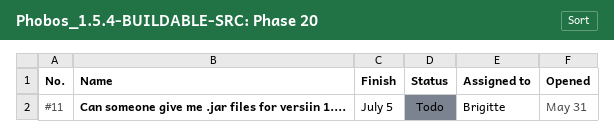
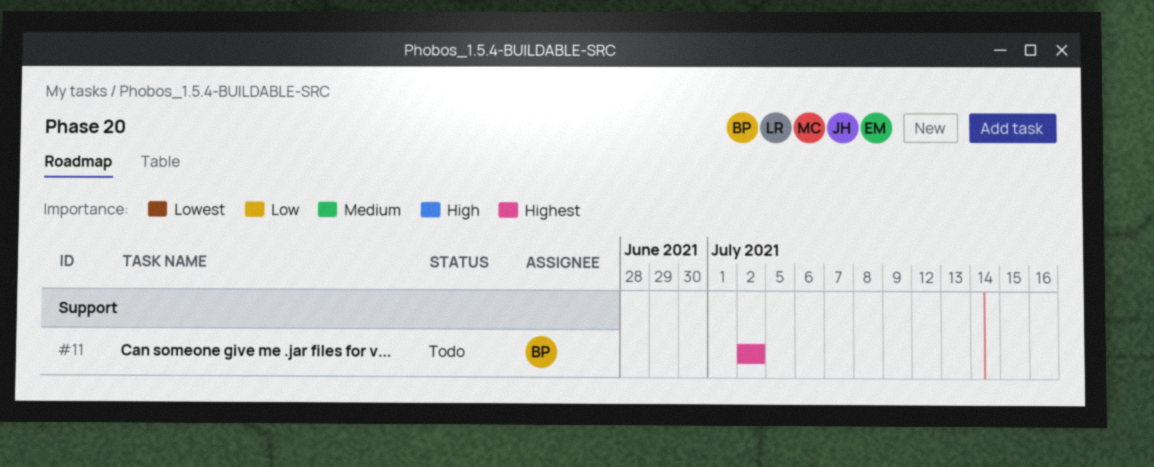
#11, due: Jul 5 -> Jul 2

